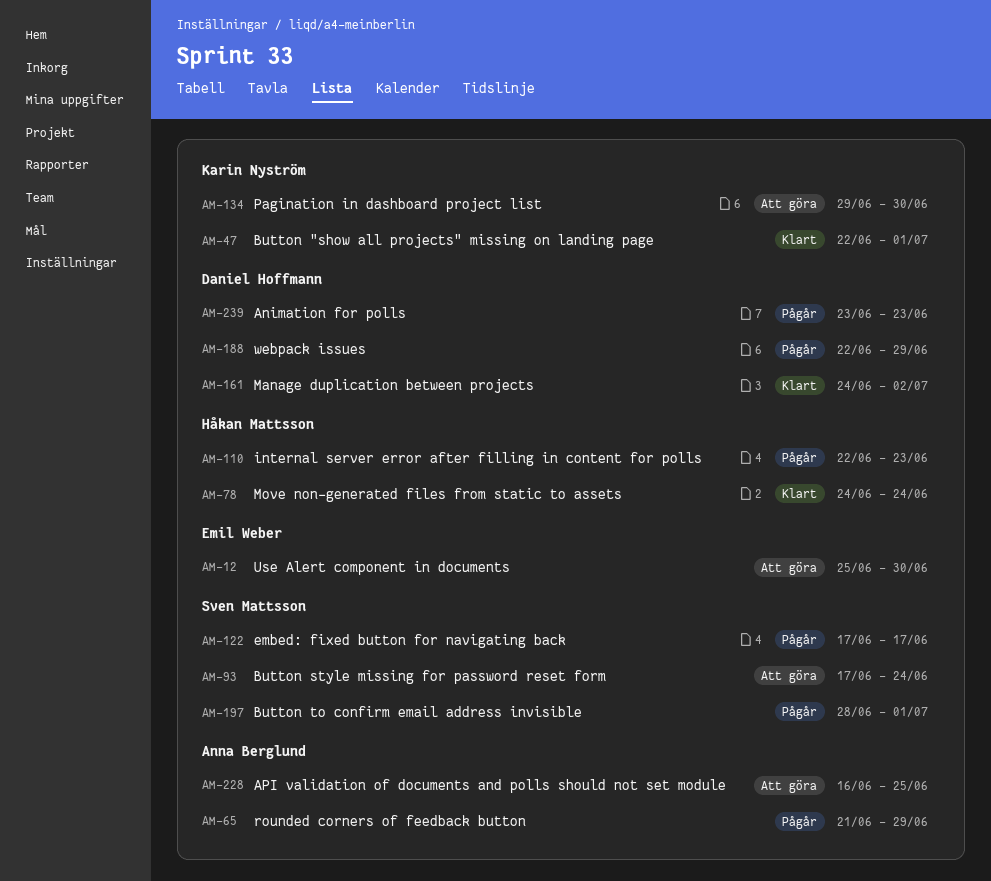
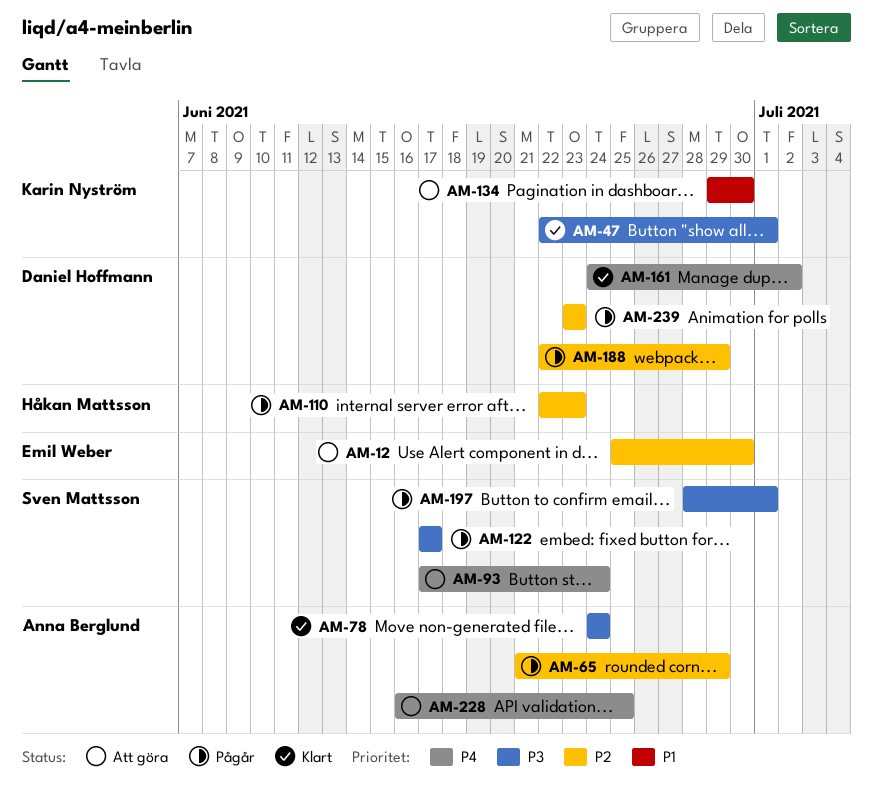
AM-78, owner: Håkan Mattsson -> Anna Berglund

